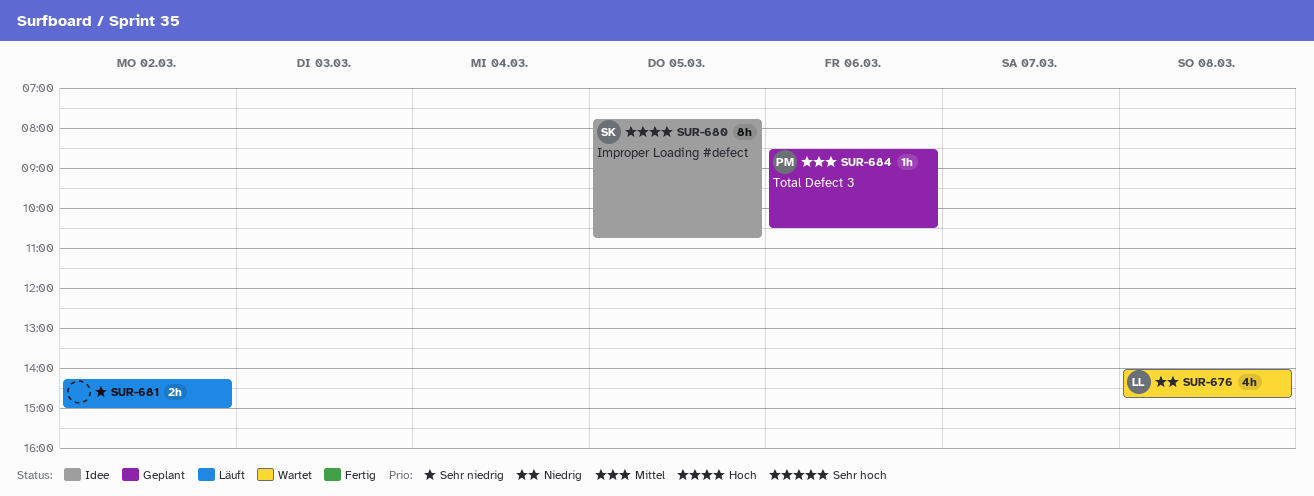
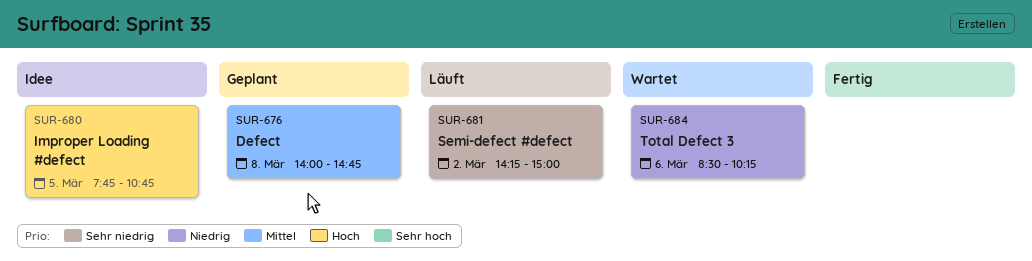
SUR-676, status: Wartet -> Geplant
SUR-676, priority: Niedrig -> Mittel
SUR-684, status: Geplant -> Wartet
SUR-684, priority: Mittel -> Niedrig
SUR-684, ends: 10:30 -> 10:15

